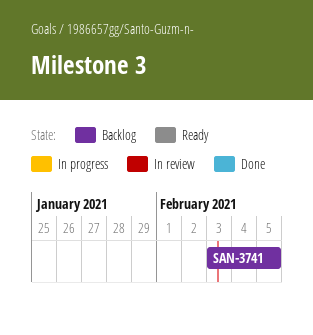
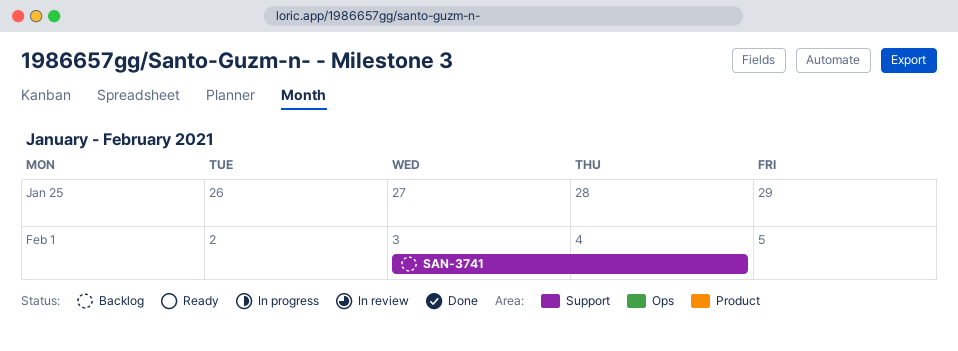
SAN-3741, due: Feb 5 -> Feb 4

